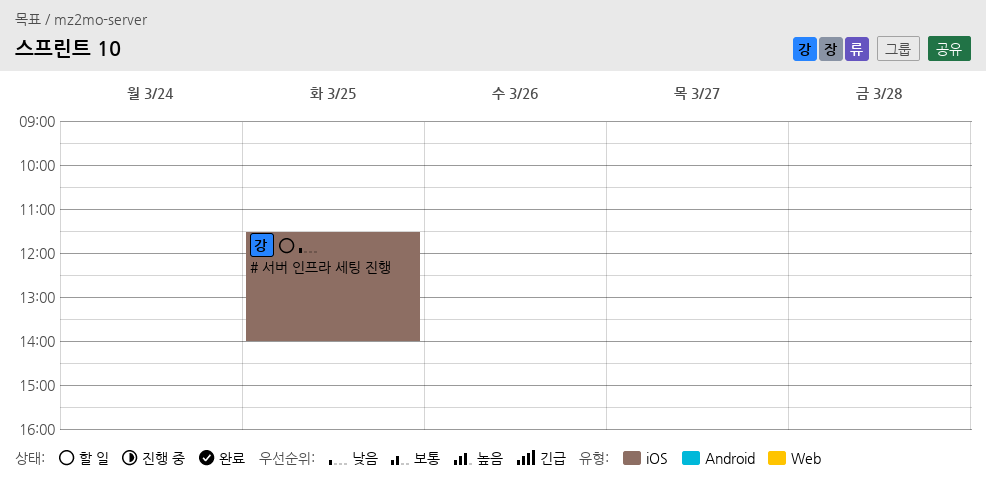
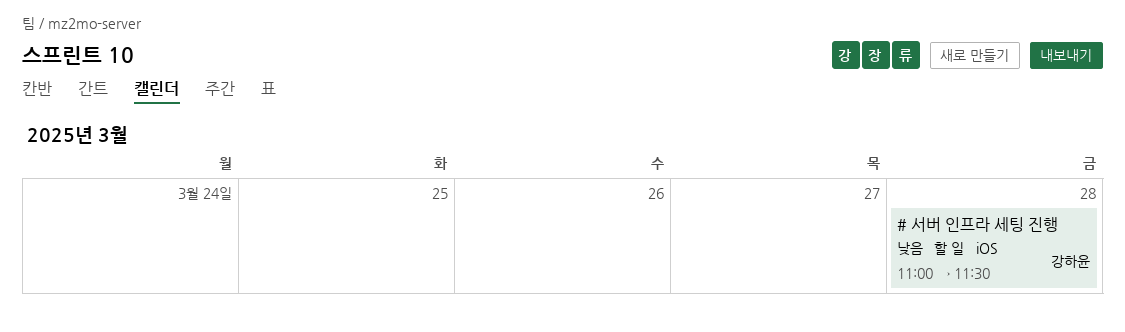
# 서버 인프라 세팅 진행, day: Mar 25 -> Mar 28
# 서버 인프라 세팅 진행, begins: 11:30 -> 11:00
# 서버 인프라 세팅 진행, ends: 14:00 -> 11:30

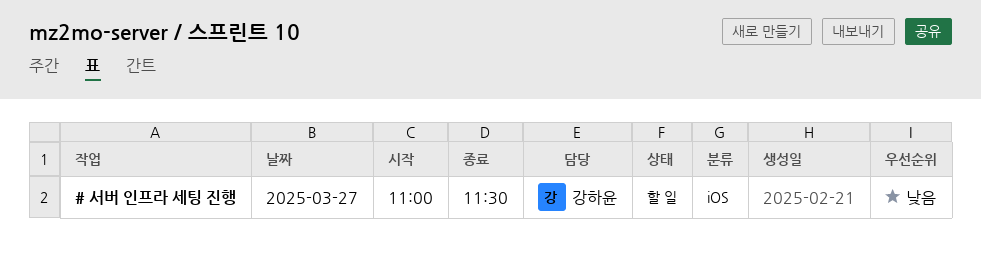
# 서버 인프라 세팅 진행, day: Mar 28 -> Mar 27

